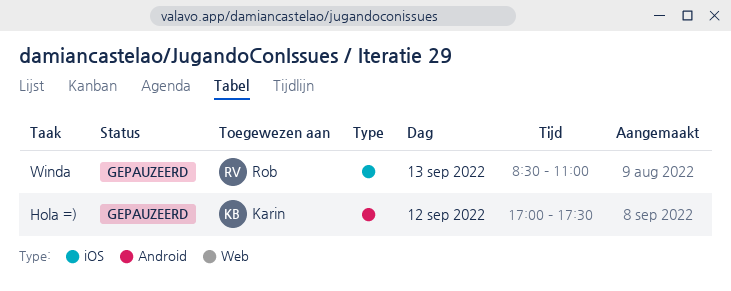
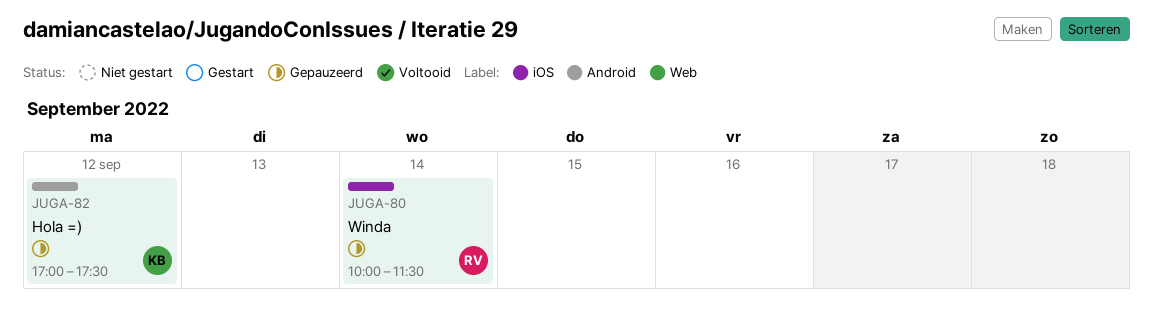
Winda, day: Sep 13 -> Sep 14
Winda, begins: 08:30 -> 10:00
Winda, ends: 11:00 -> 11:30

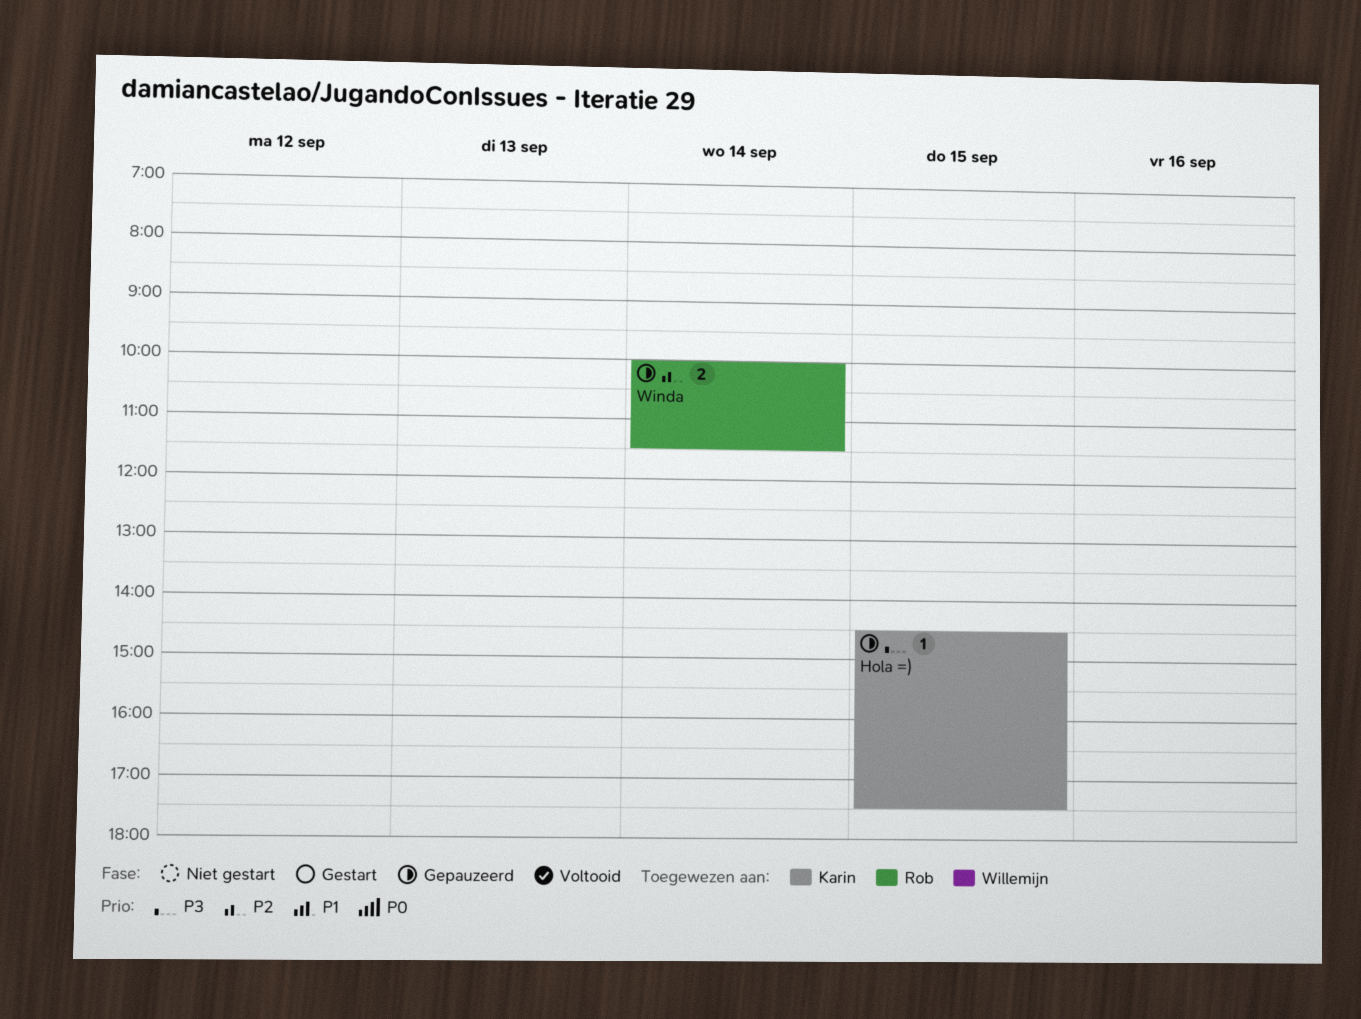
Hola =), day: Sep 12 -> Sep 15
Hola =), begins: 17:00 -> 14:30

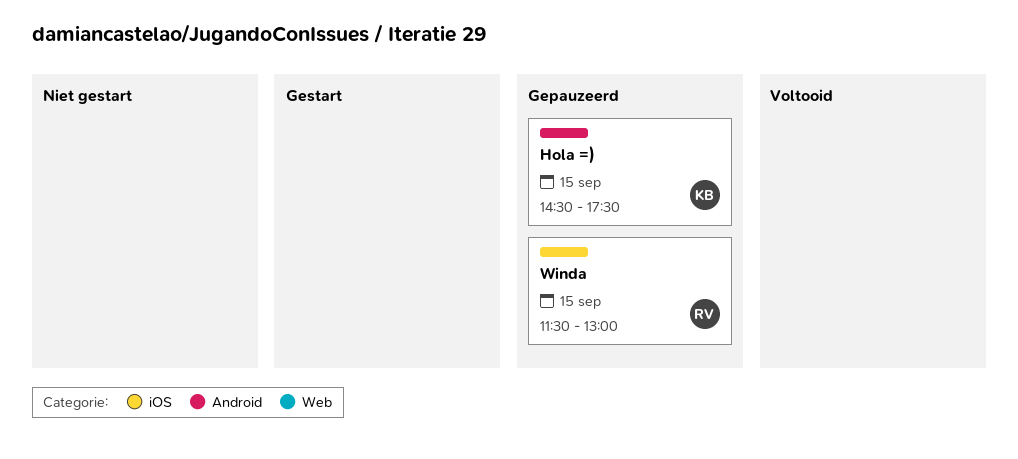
Winda, day: Sep 14 -> Sep 15
Winda, begins: 10:00 -> 11:30
Winda, ends: 11:30 -> 13:00

